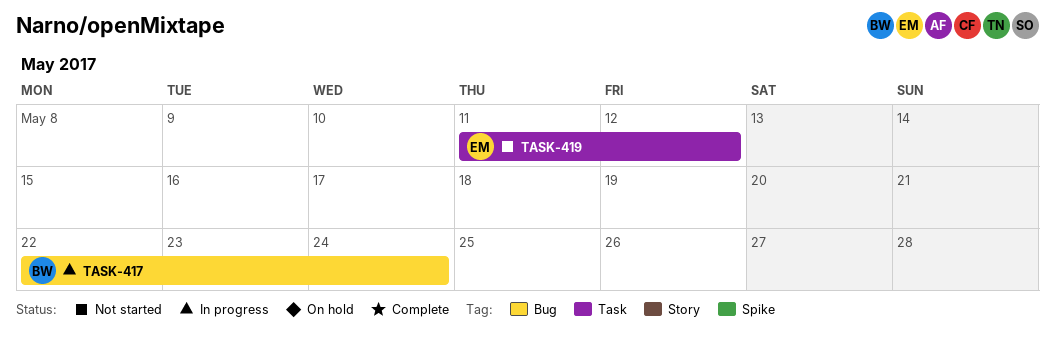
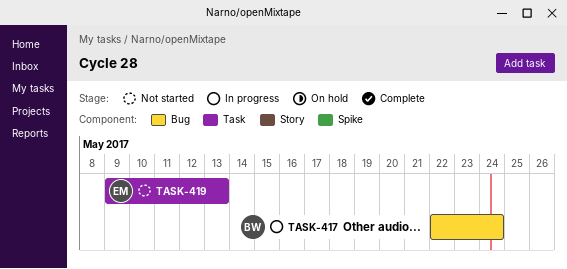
TASK-419, start: May 11 -> May 9
TASK-419, due: May 12 -> May 13

